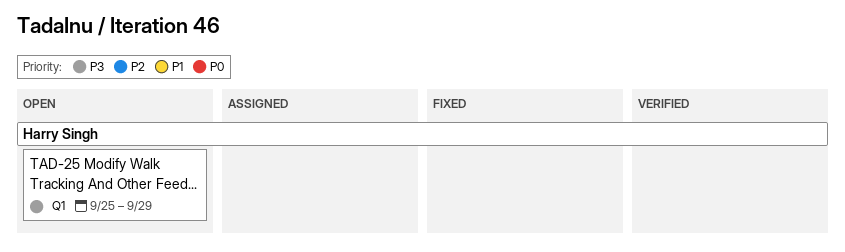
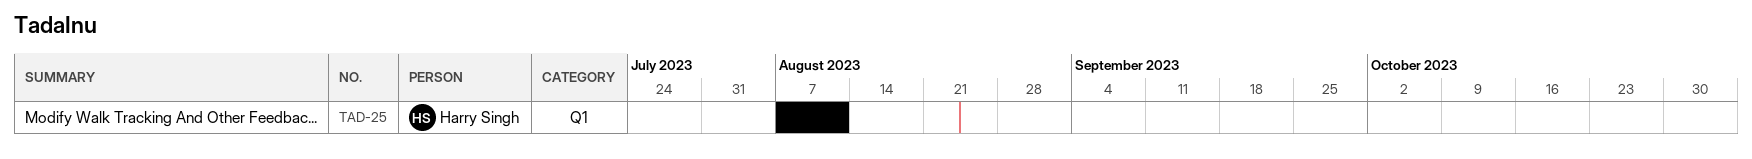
TAD-25, start: Sep 25 -> Aug 7
TAD-25, due: Sep 29 -> Aug 11

